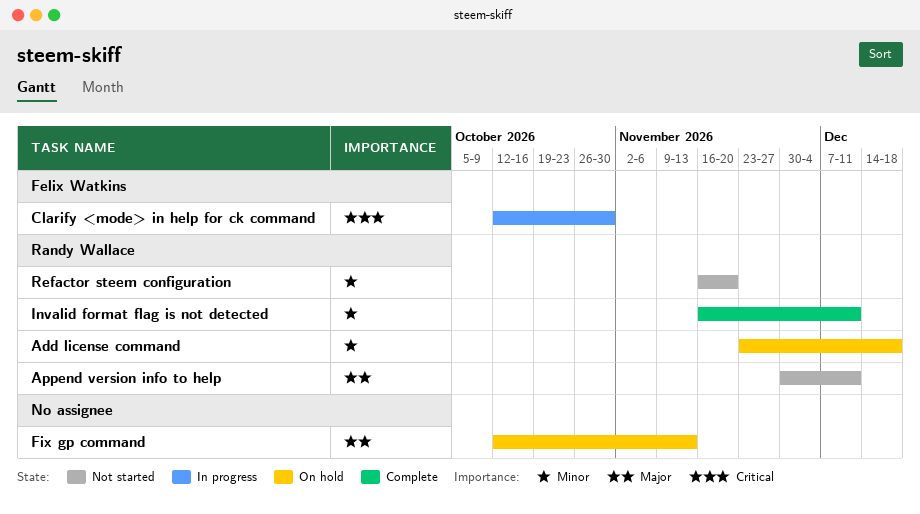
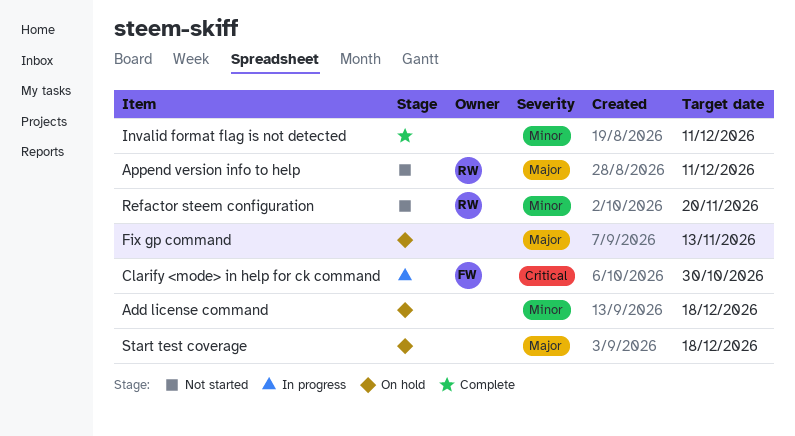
Add license command, owner: Randy Wallace -> none
Invalid format flag is not detected, owner: Randy Wallace -> none
Start test coverage: none -> present

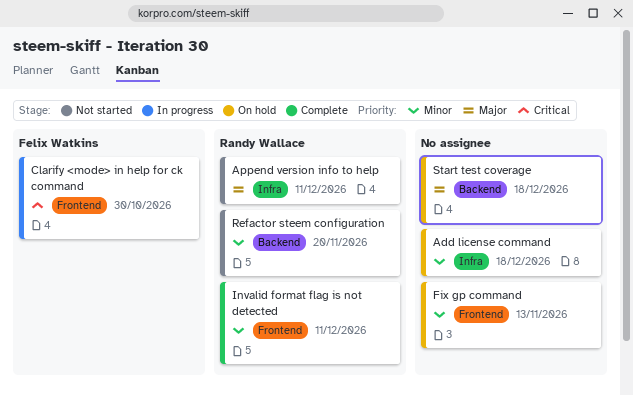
Fix gp command, priority: Major -> Minor
Invalid format flag is not detected, owner: none -> Randy Wallace

